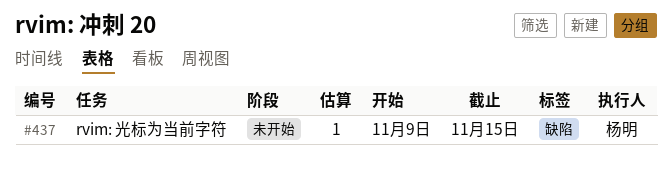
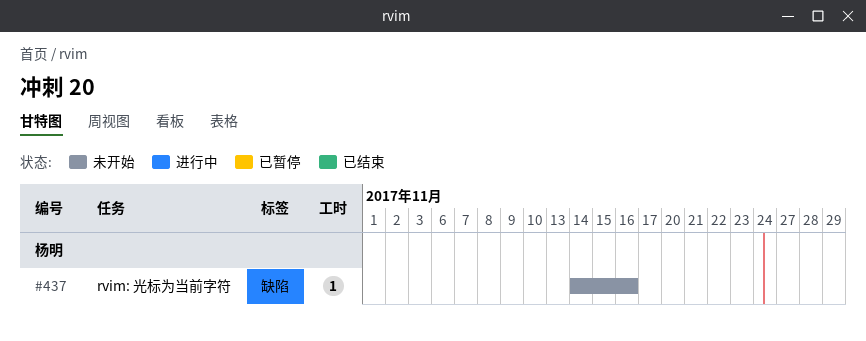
#437, start: Nov 9 -> Nov 14
#437, due: Nov 15 -> Nov 16

